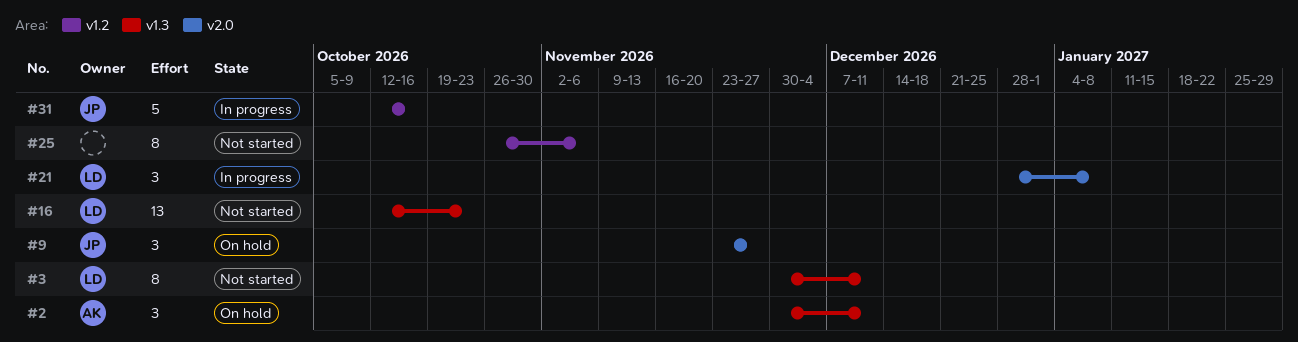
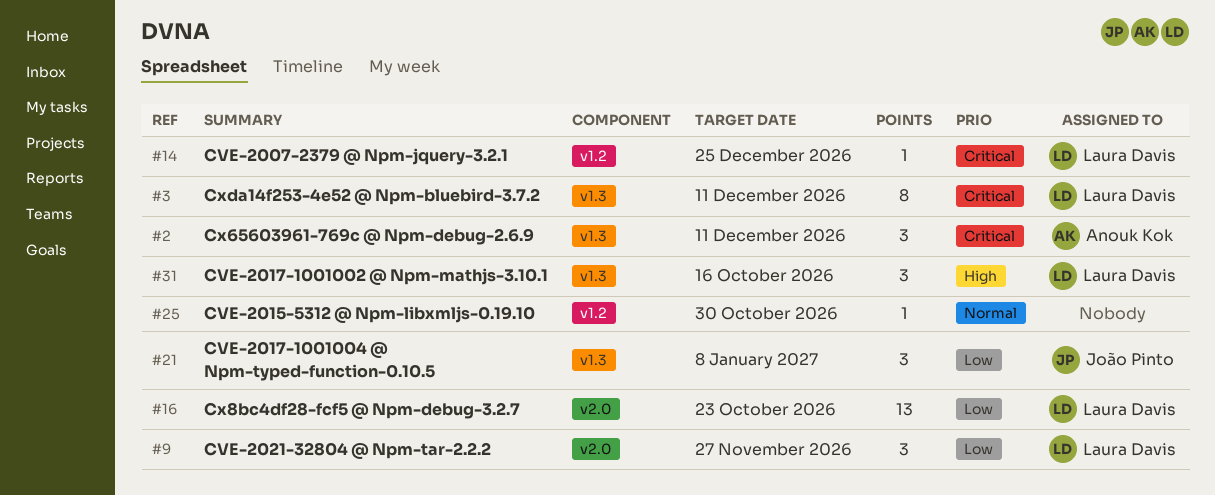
#9, owner: João Pinto -> Laura Davis
#14: none -> present
#16, label: v1.3 -> v2.0
#21, owner: Laura Davis -> João Pinto
#21, label: v2.0 -> v1.3
#25, estimate: 8 -> 1
#25, due: Nov 6 -> Oct 30
#31, owner: João Pinto -> Laura Davis
#31, label: v1.2 -> v1.3
#31, estimate: 5 -> 3

